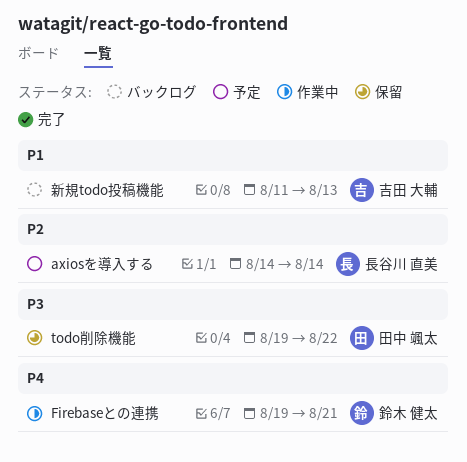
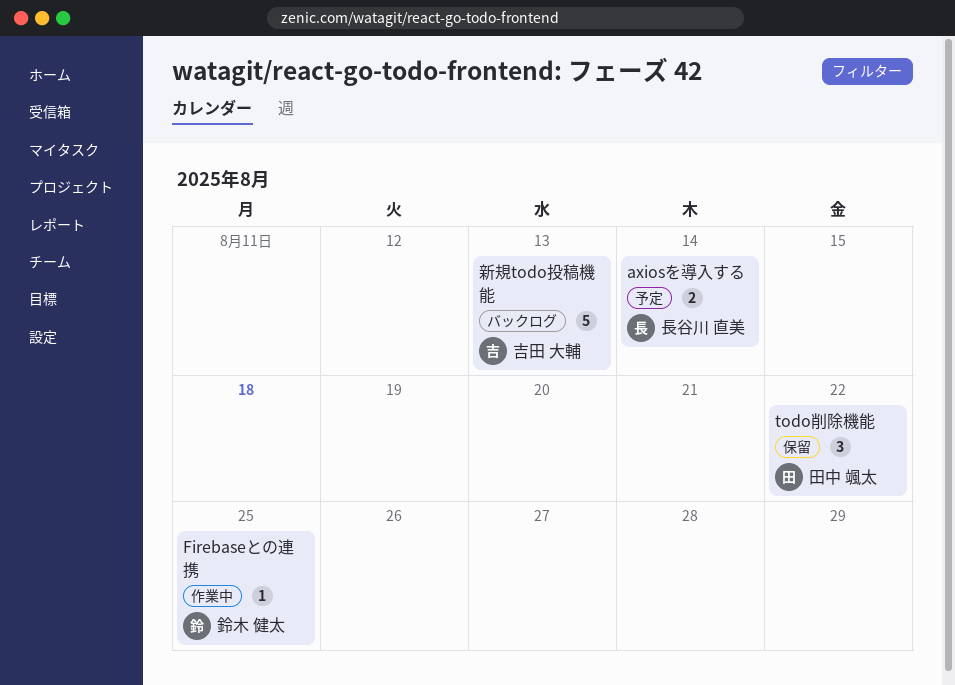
Firebaseとの連携, due: Aug 21 -> Aug 25

